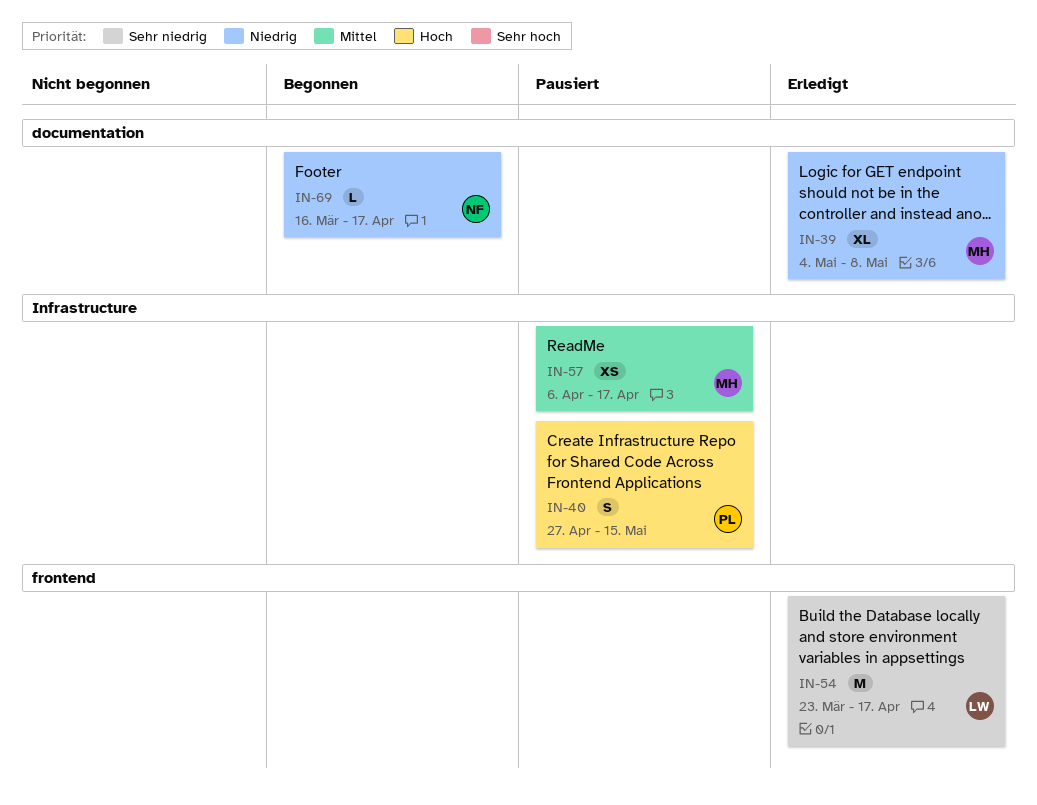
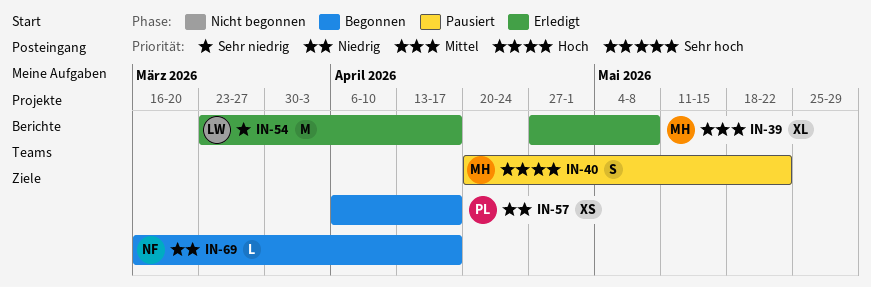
IN-39, priority: Niedrig -> Mittel
IN-39, start: May 4 -> Apr 27
IN-40, owner: PL -> MH
IN-40, start: Apr 27 -> Apr 20
IN-40, due: May 15 -> May 22
IN-57, status: Pausiert -> Begonnen
IN-57, owner: MH -> PL
IN-57, priority: Mittel -> Niedrig

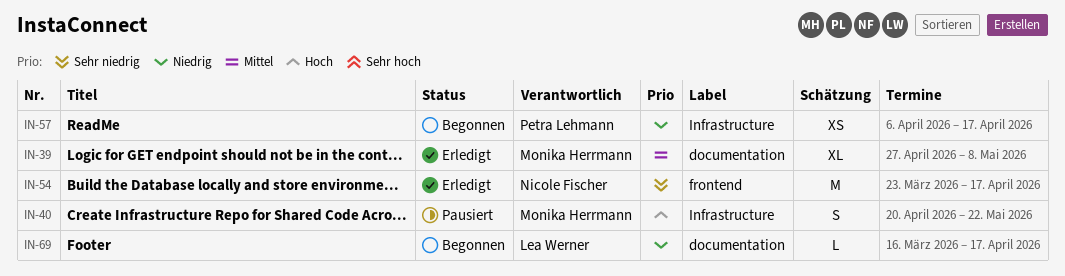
IN-54, owner: Lea Werner -> Nicole Fischer
IN-69, owner: Nicole Fischer -> Lea Werner

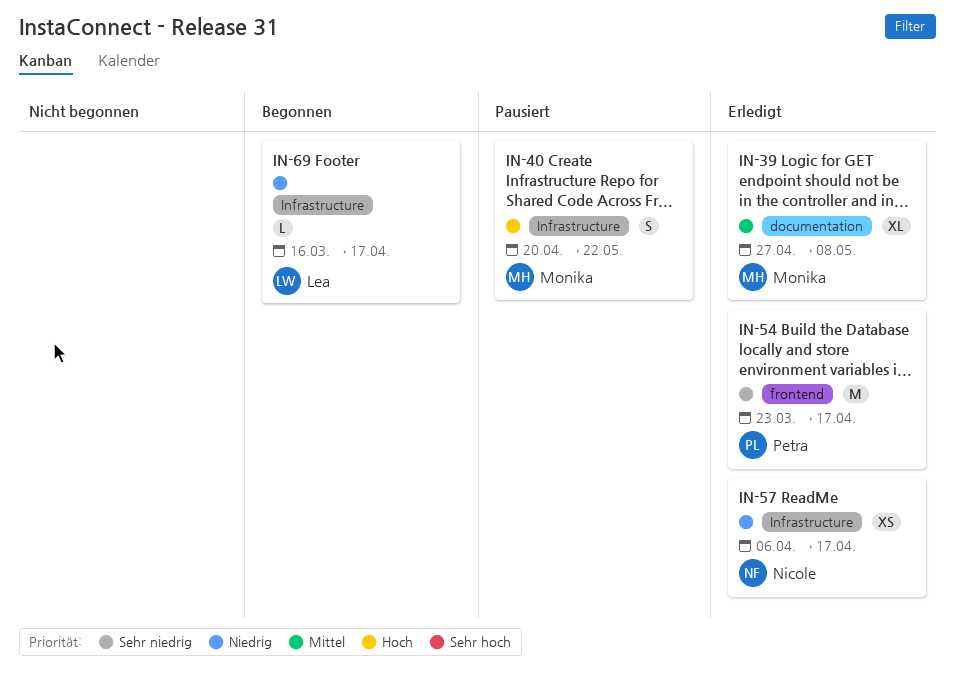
IN-54, owner: Nicole Fischer -> Petra Lehmann
IN-57, status: Begonnen -> Erledigt
IN-57, owner: Petra Lehmann -> Nicole Fischer
IN-69, label: documentation -> Infrastructure

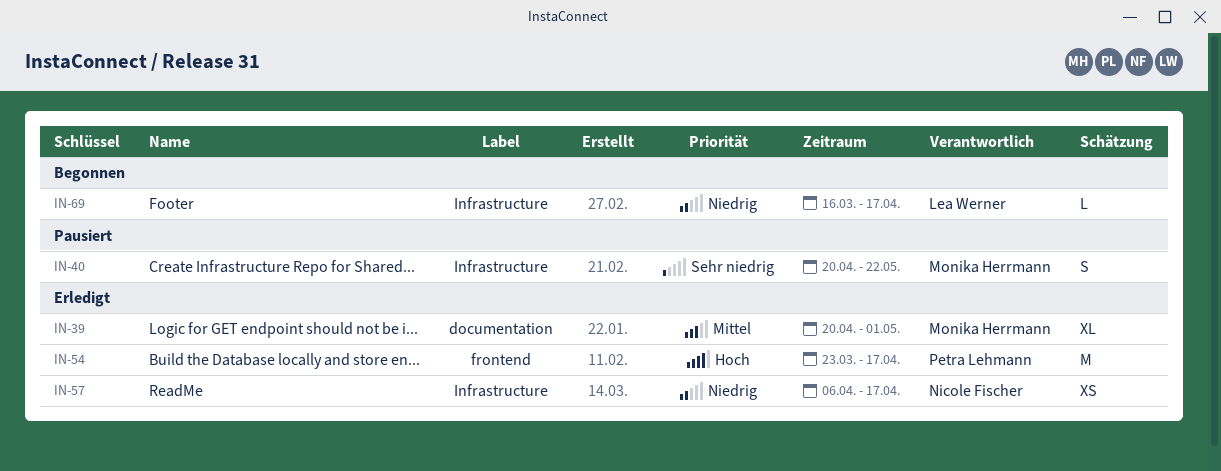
IN-39, start: Apr 27 -> Apr 20
IN-39, due: May 8 -> May 1
IN-40, priority: Hoch -> Sehr niedrig
IN-54, priority: Sehr niedrig -> Hoch

